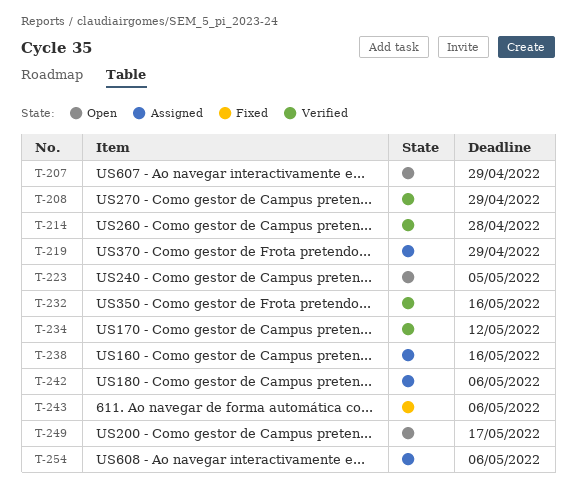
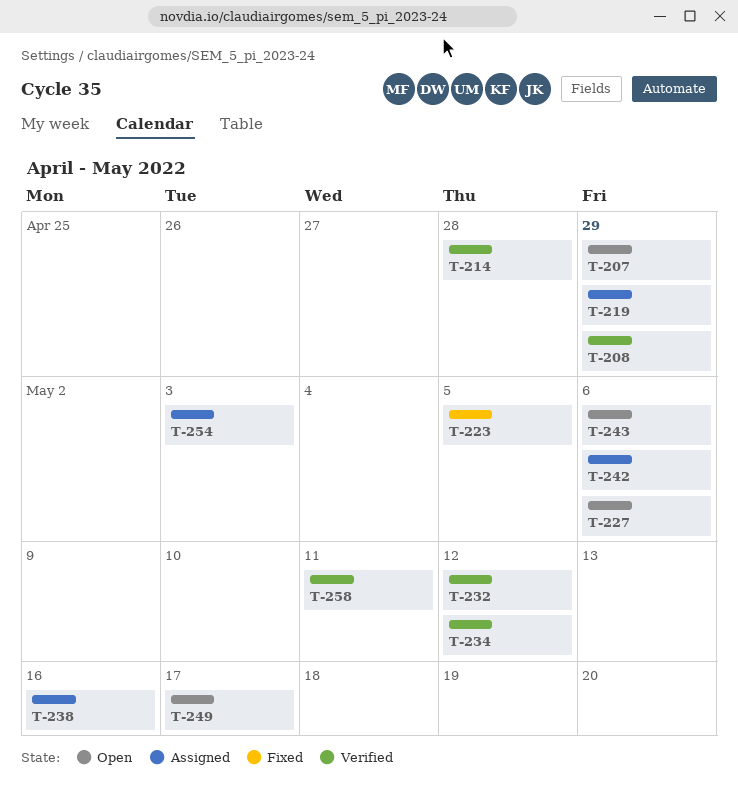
T-223, status: Open -> Fixed
T-227: none -> present
T-232, due: May 16 -> May 12
T-243, status: Fixed -> Open
T-254, due: May 6 -> May 3
T-258: none -> present

